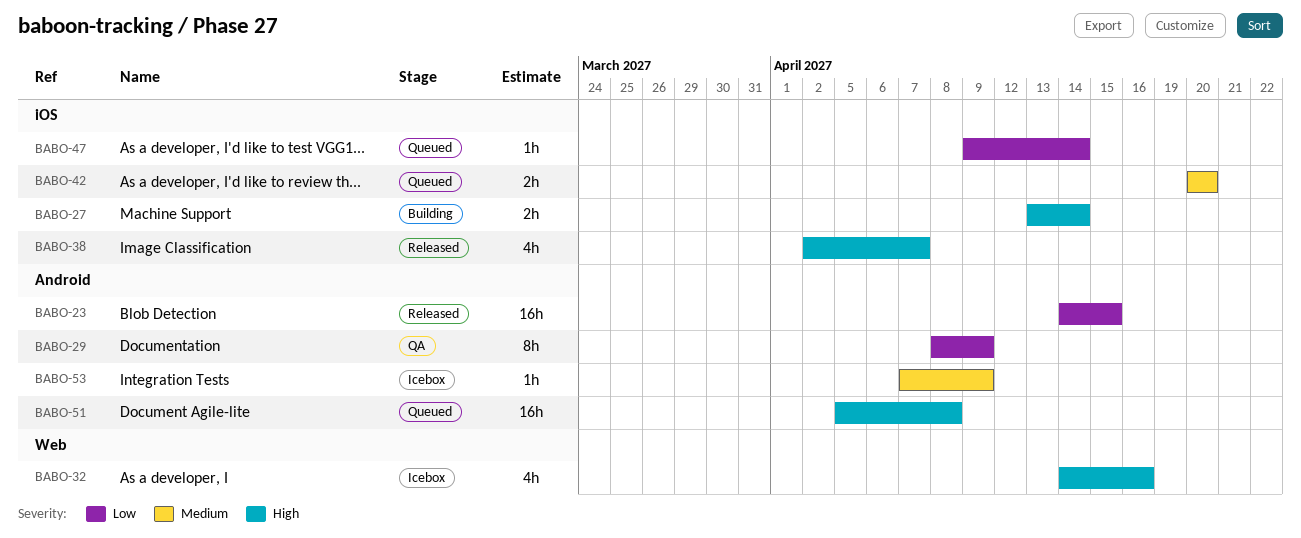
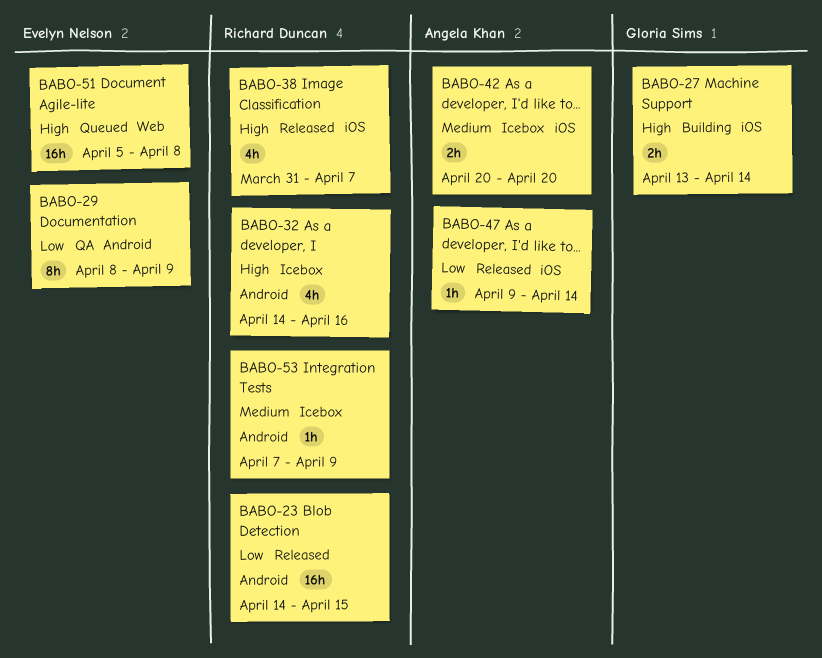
BABO-32, label: Web -> Android
BABO-38, start: Apr 2 -> Mar 31
BABO-42, status: Queued -> Icebox
BABO-47, status: Queued -> Released
BABO-51, label: Android -> Web

